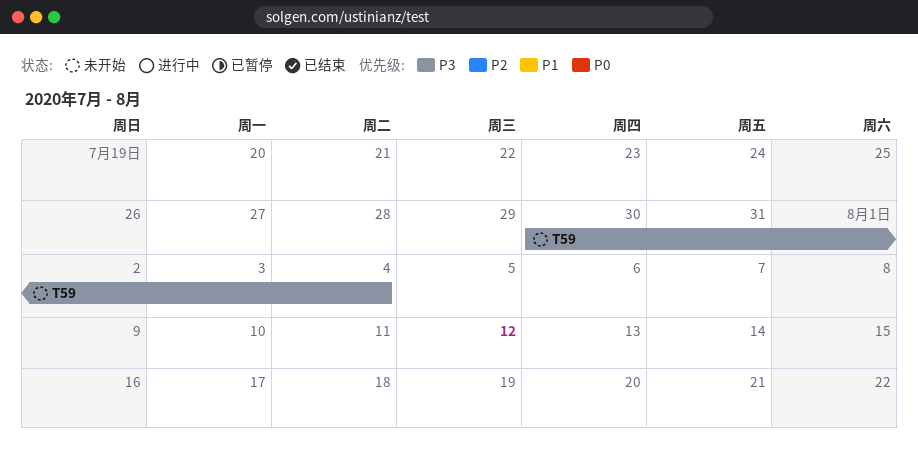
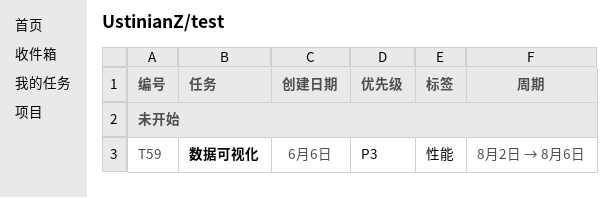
T59, start: Jul 30 -> Aug 2
T59, due: Aug 4 -> Aug 6

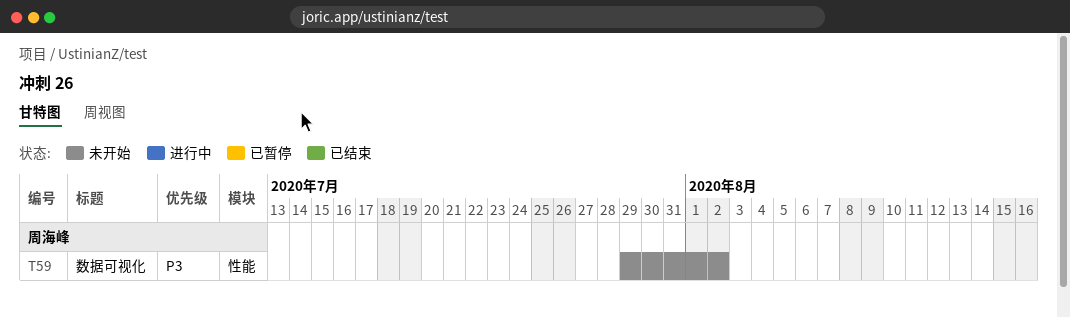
T59, start: Aug 2 -> Jul 29
T59, due: Aug 6 -> Aug 2

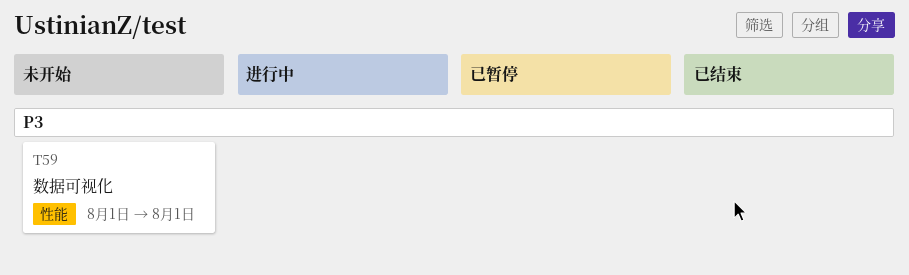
T59, start: Jul 29 -> Aug 1
T59, due: Aug 2 -> Aug 1

